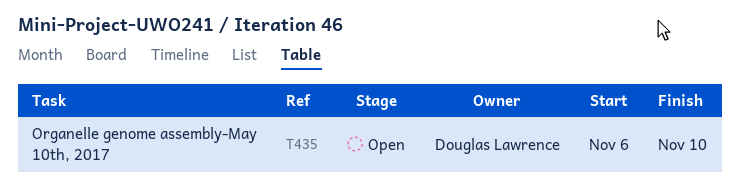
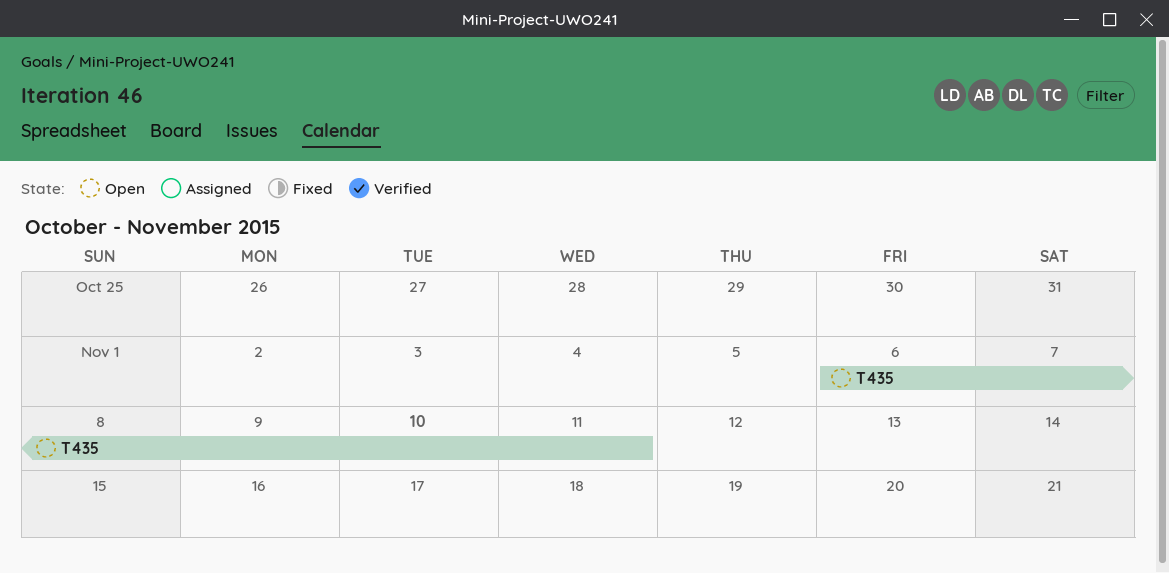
T435, due: Nov 10 -> Nov 11

